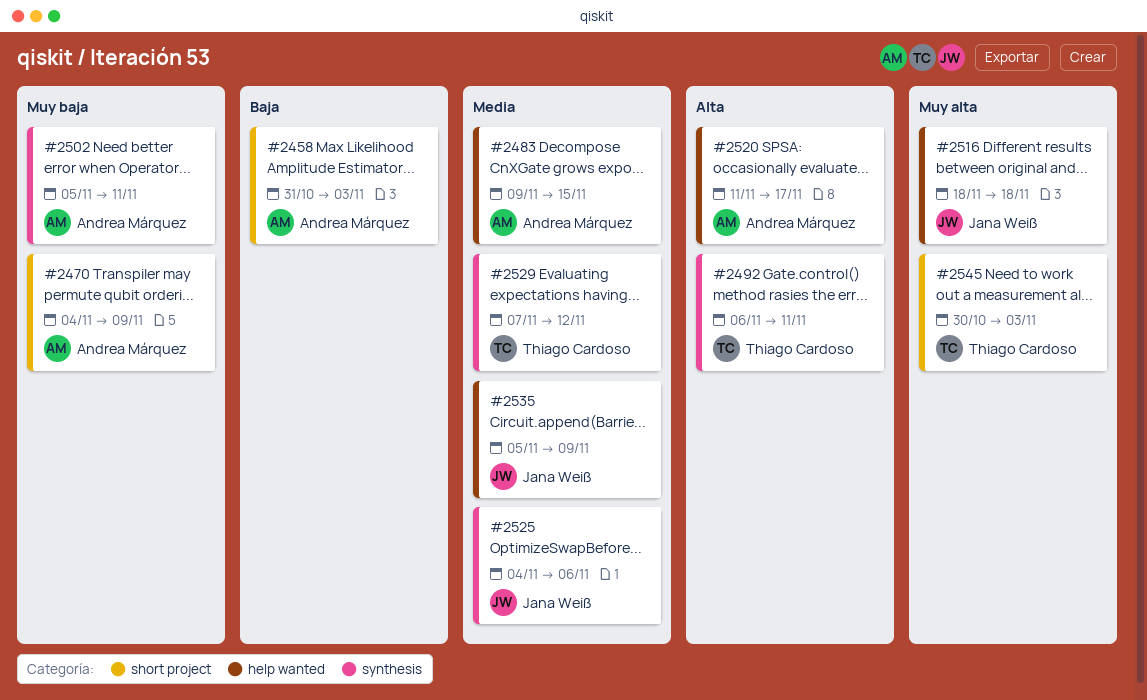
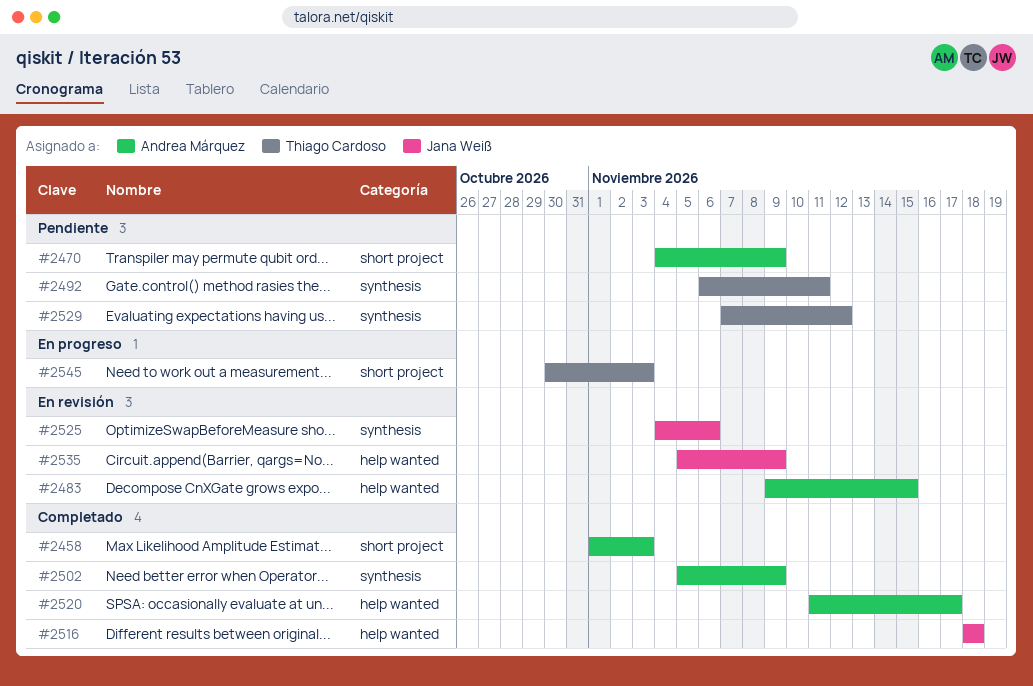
#2458, start: Oct 31 -> Nov 1
#2502, due: Nov 11 -> Nov 9

